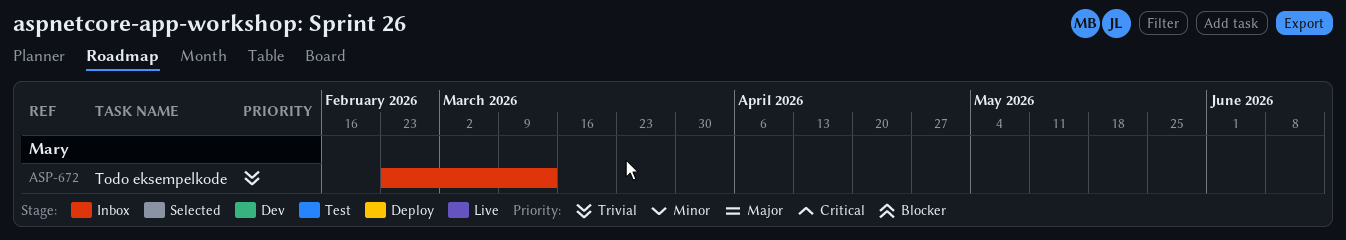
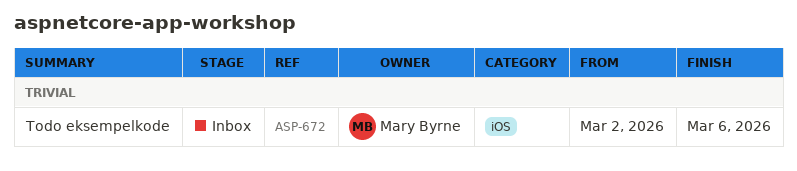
ASP-672, start: Feb 23 -> Mar 2
ASP-672, due: Mar 13 -> Mar 6

